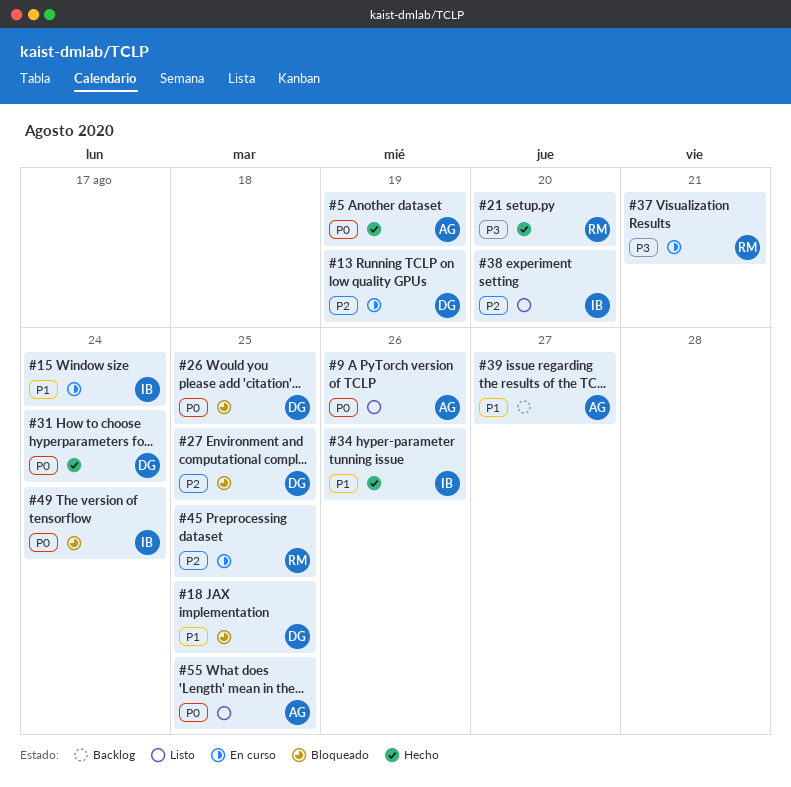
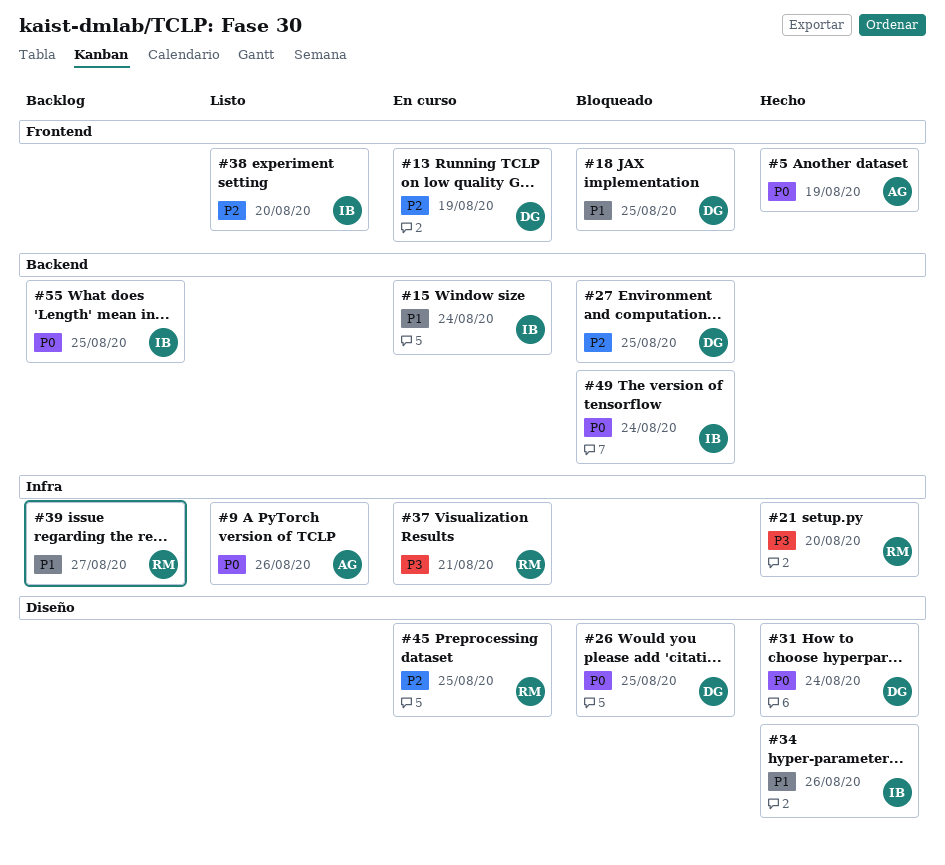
#39, owner: AG -> RM
#55, status: Listo -> Backlog
#55, owner: AG -> IB

